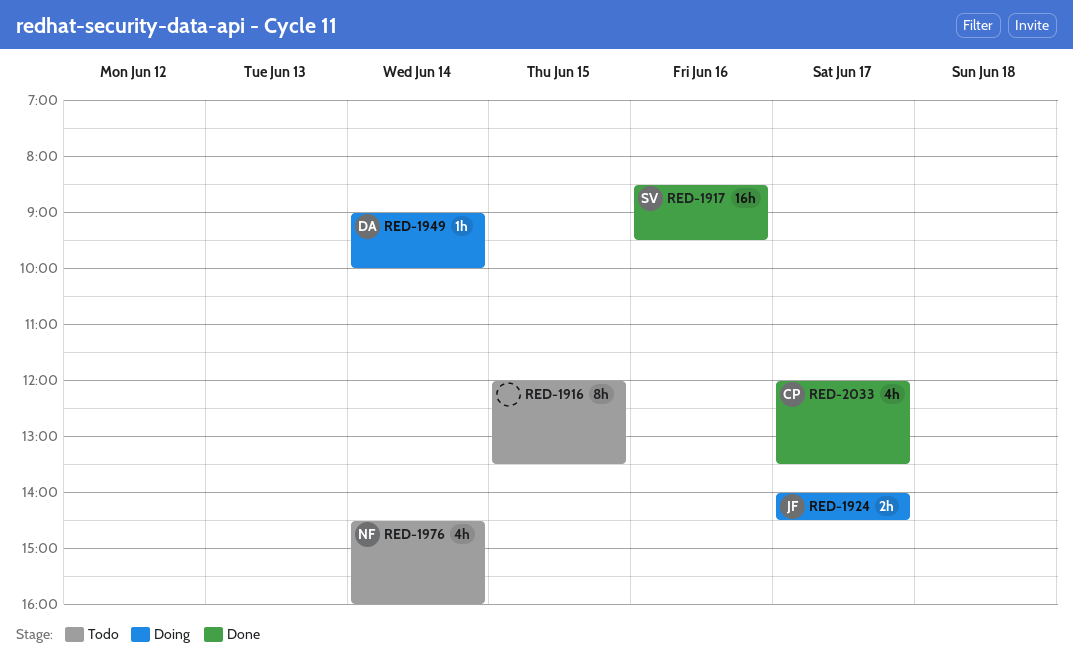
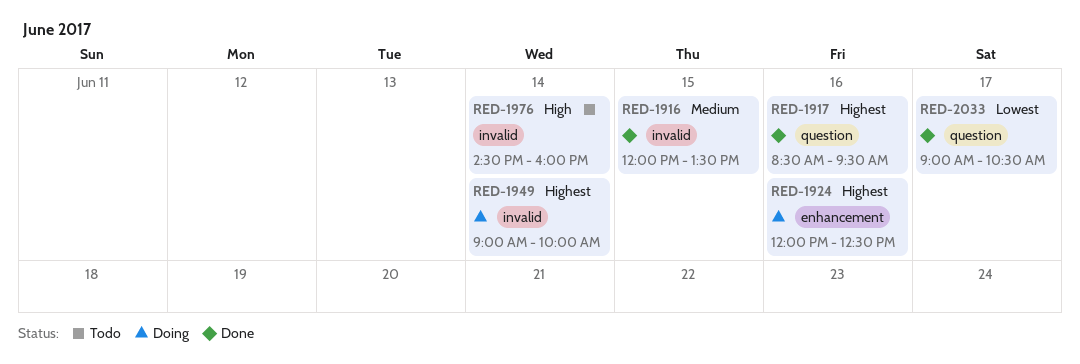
RED-1916, status: Todo -> Done
RED-1924, day: Jun 17 -> Jun 16
RED-1924, begins: 14:00 -> 12:00
RED-1924, ends: 14:30 -> 12:30
RED-2033, begins: 12:00 -> 09:00
RED-2033, ends: 13:30 -> 10:30

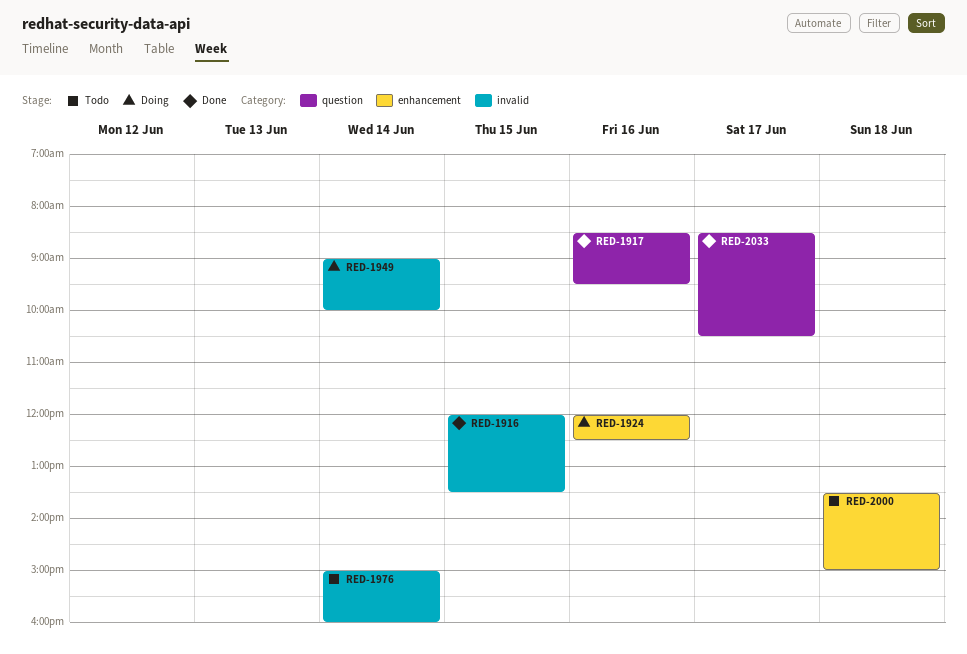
RED-1976, begins: 14:30 -> 15:00
RED-2000: none -> present
RED-2033, begins: 09:00 -> 08:30

